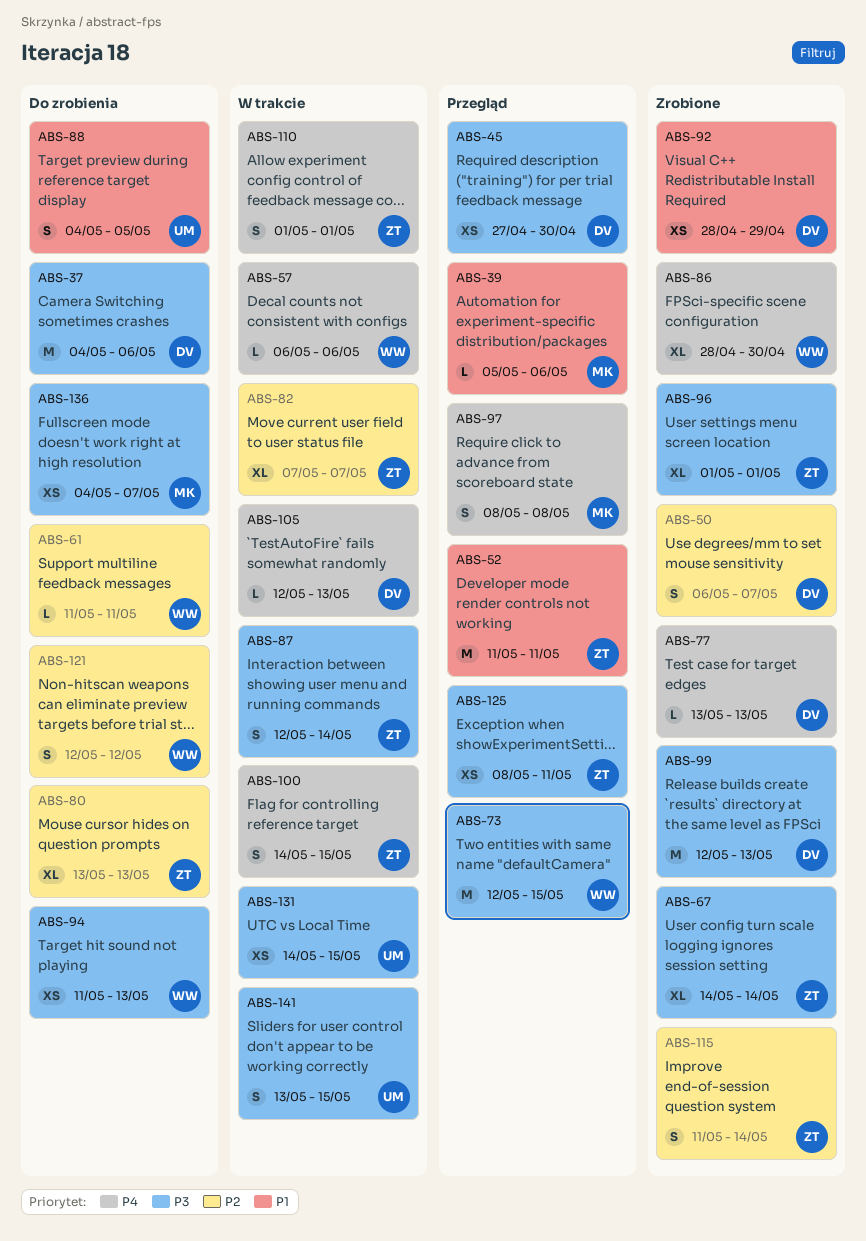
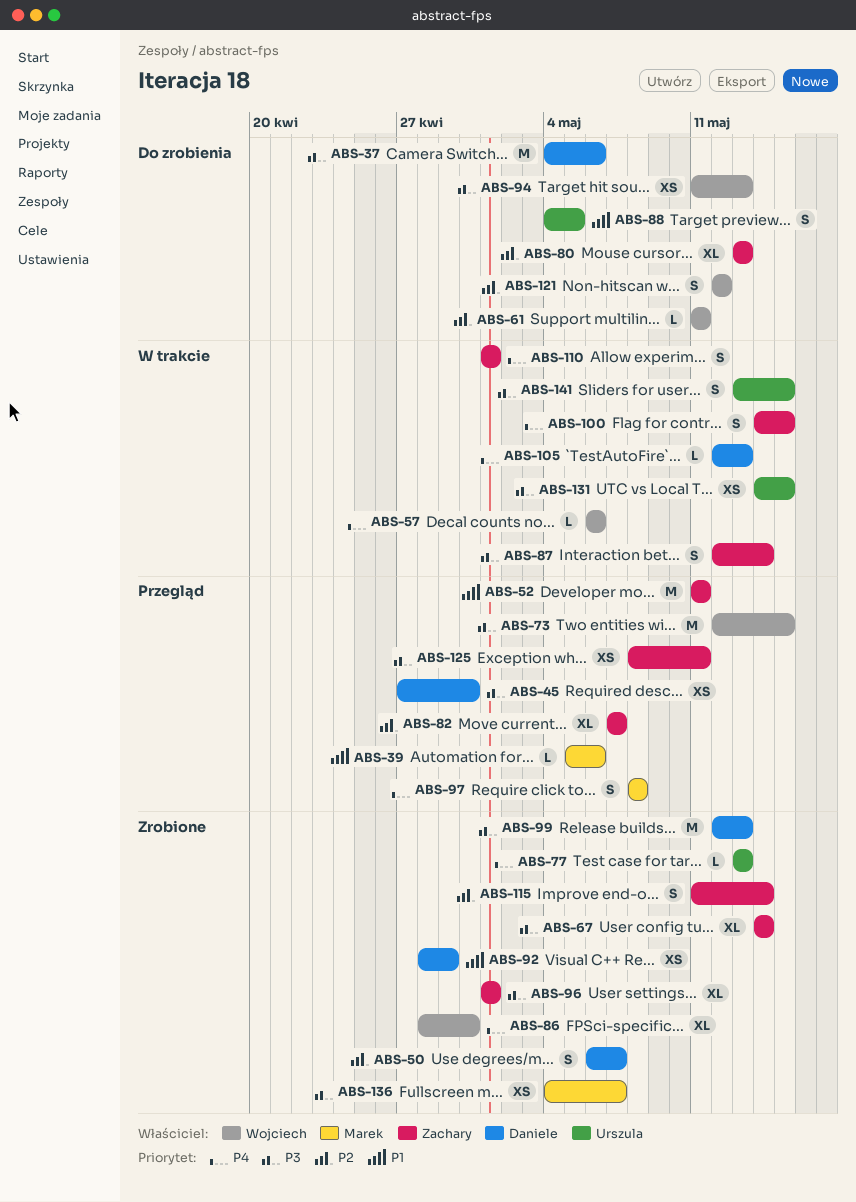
ABS-77, owner: Daniele -> Urszula
ABS-82, status: W trakcie -> Przegląd
ABS-136, status: Do zrobienia -> Zrobione

